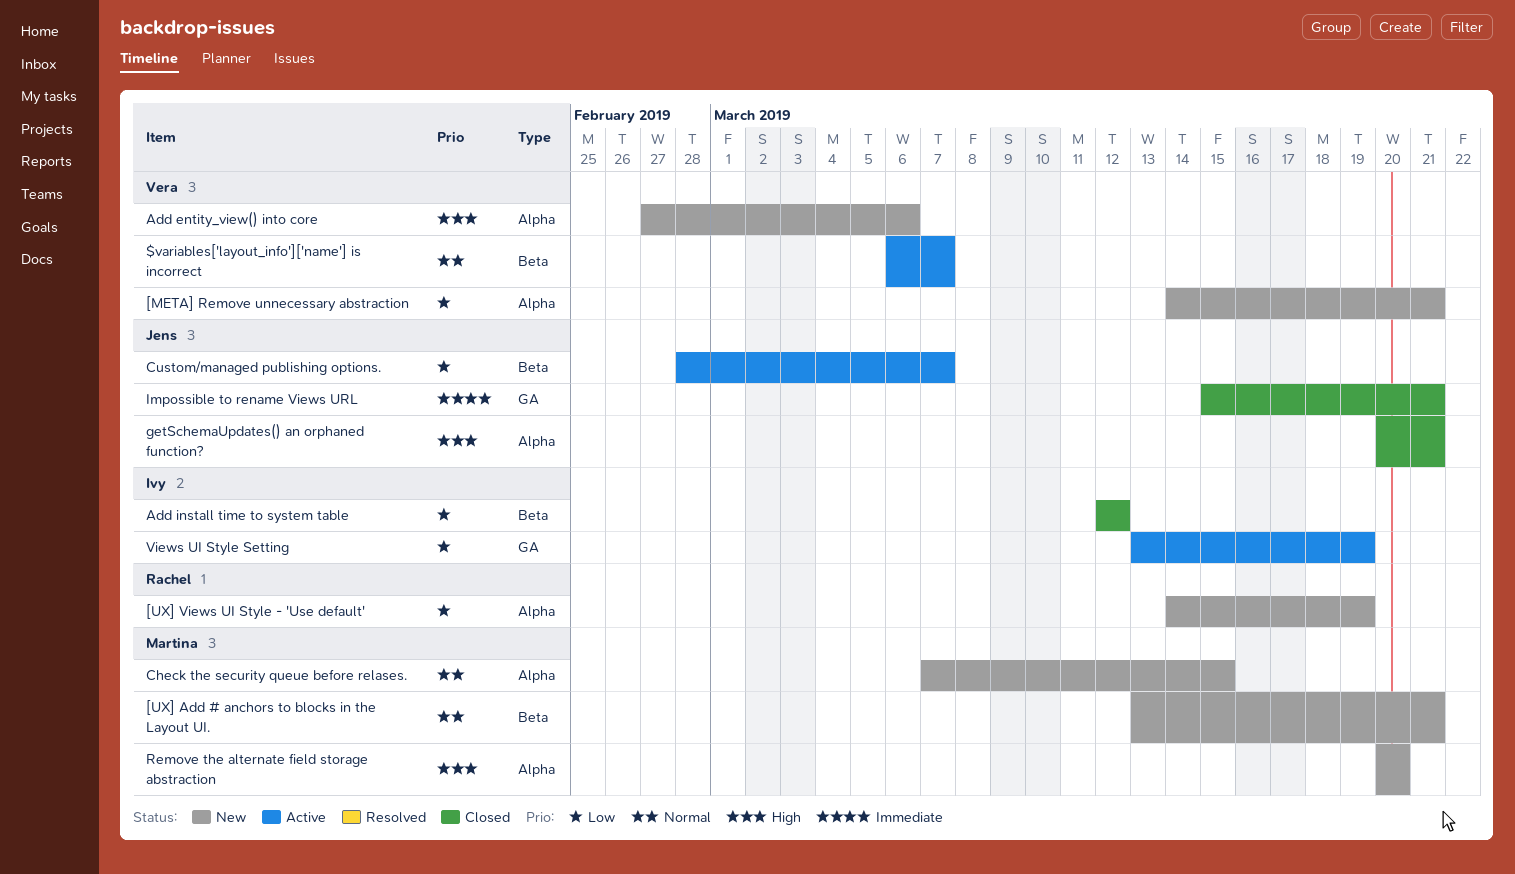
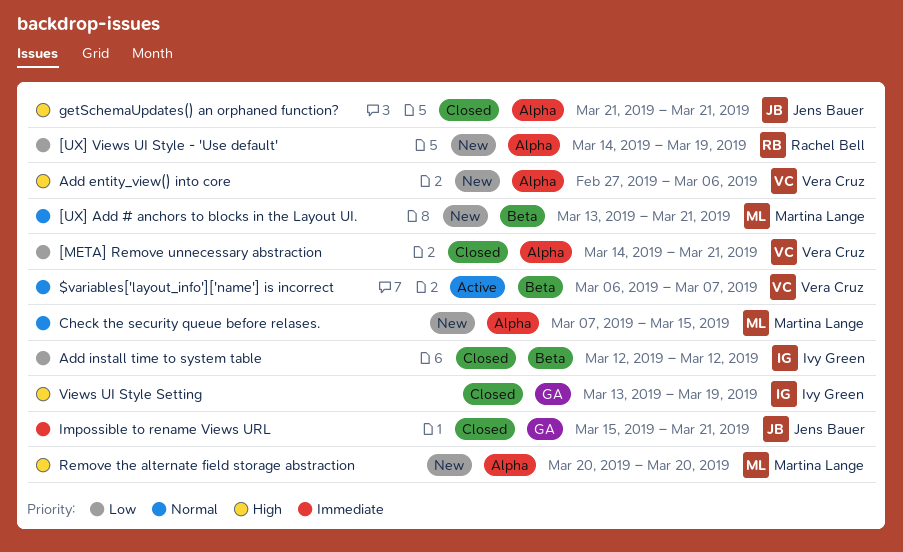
[META] Remove unnecessary abstraction, status: New -> Closed
Custom/managed publishing options.: present -> none
getSchemaUpdates() an orphaned function?, start: Mar 20 -> Mar 21
Views UI Style Setting, status: Active -> Closed
Views UI Style Setting, priority: Low -> High

